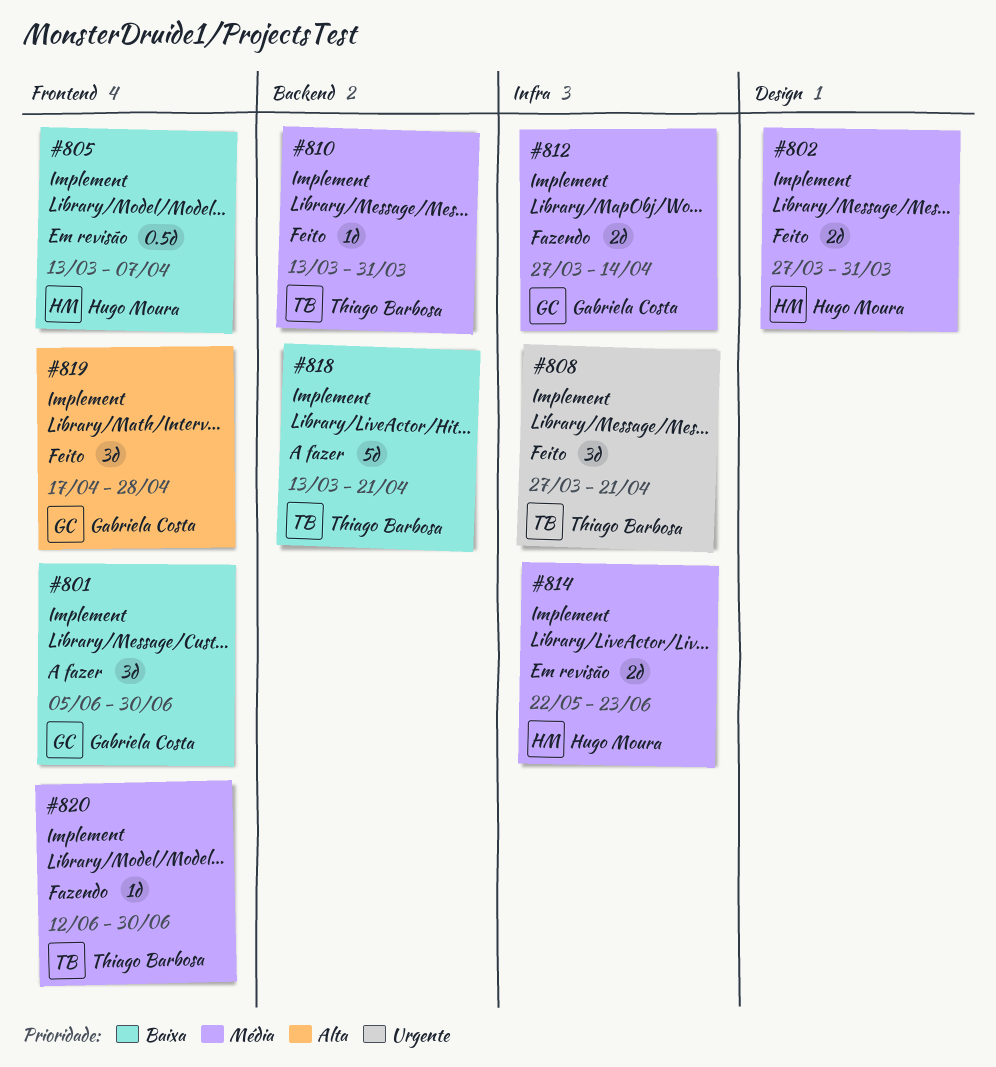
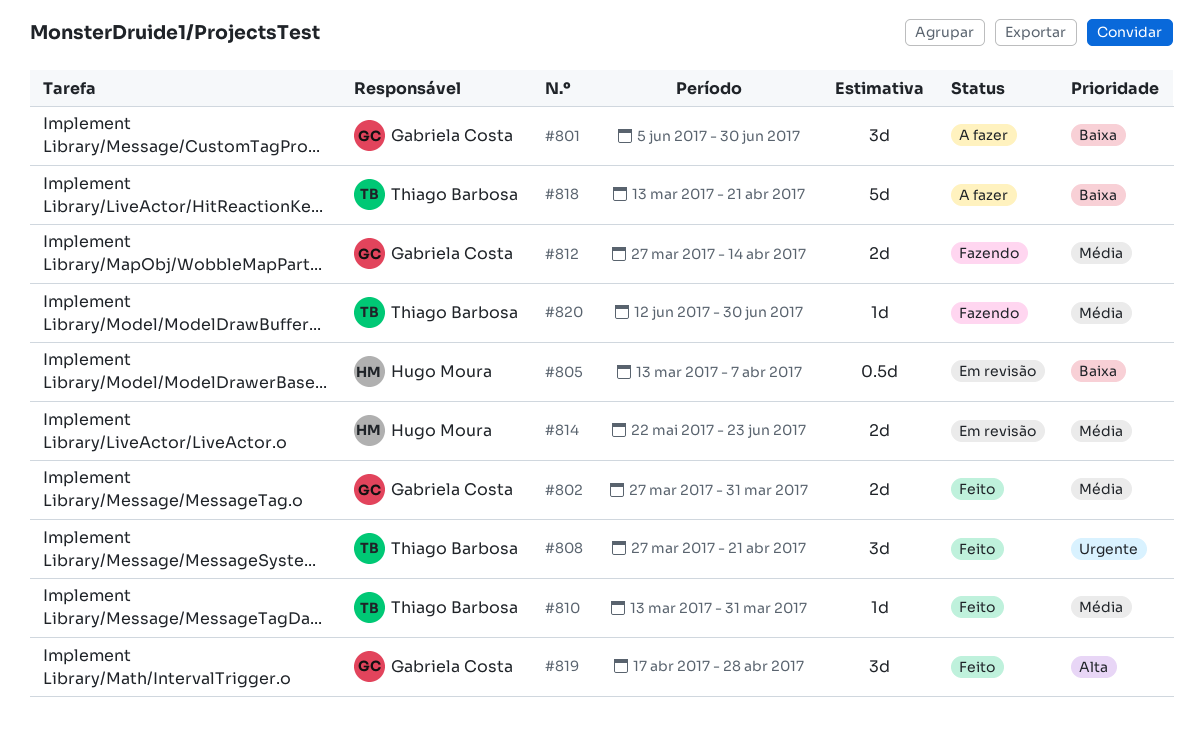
#802, owner: Hugo Moura -> Gabriela Costa

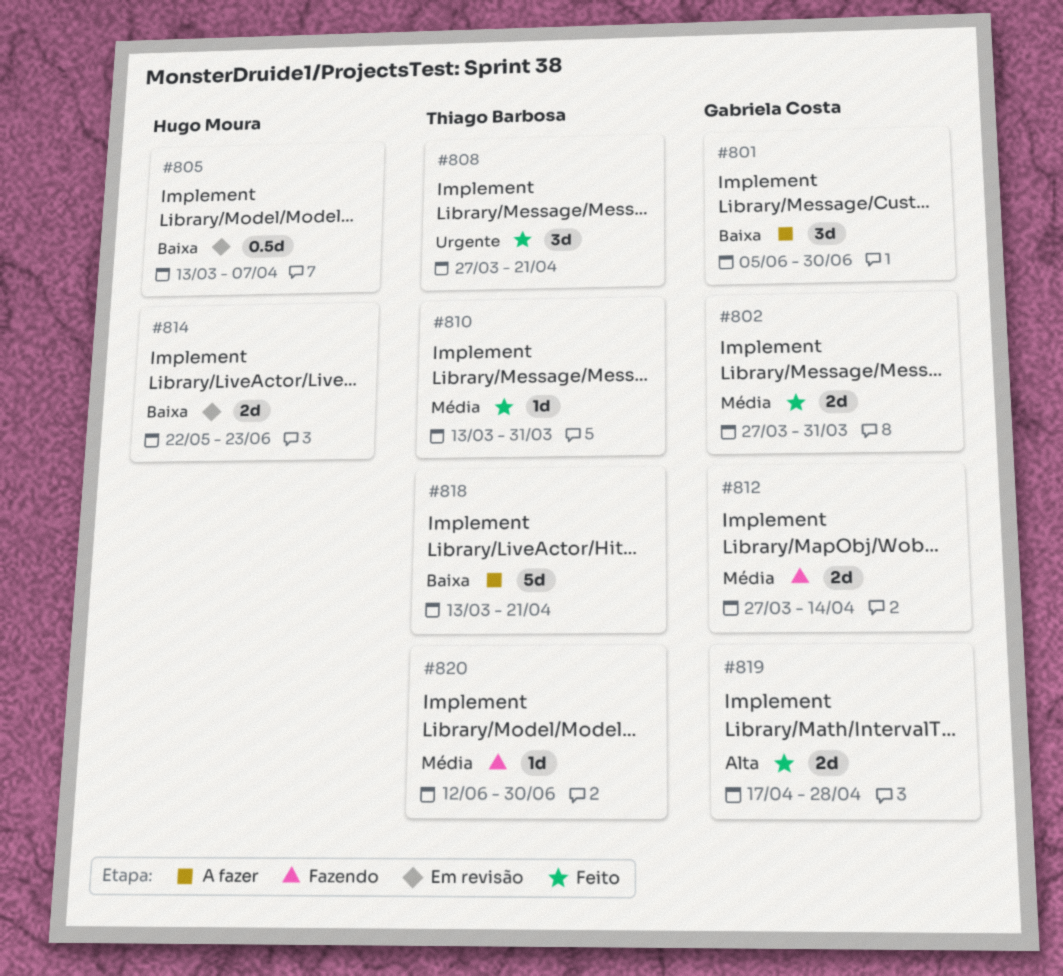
#814, priority: Média -> Baixa
#819, estimate: 3d -> 2d

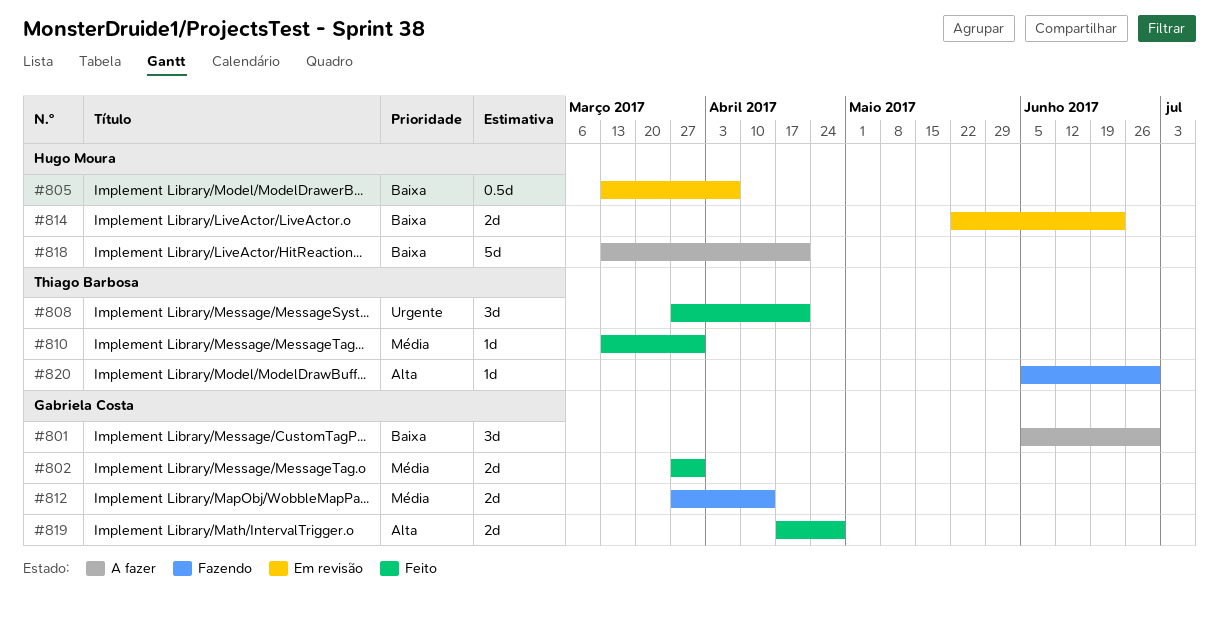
#818, owner: Thiago Barbosa -> Hugo Moura
#820, priority: Média -> Alta
#820, start: Jun 12 -> Jun 5

